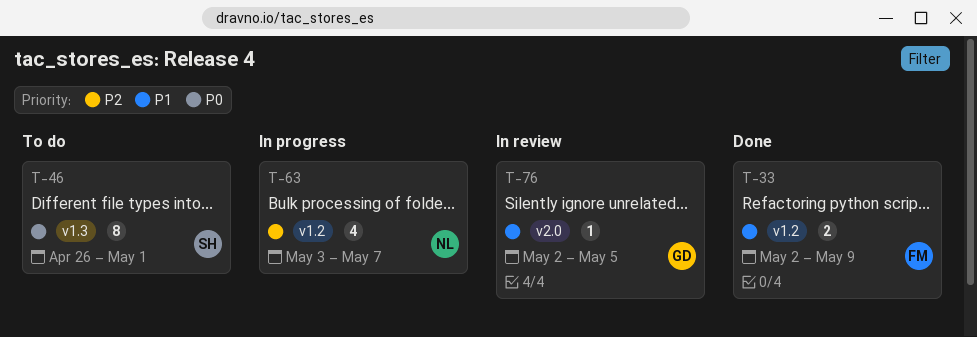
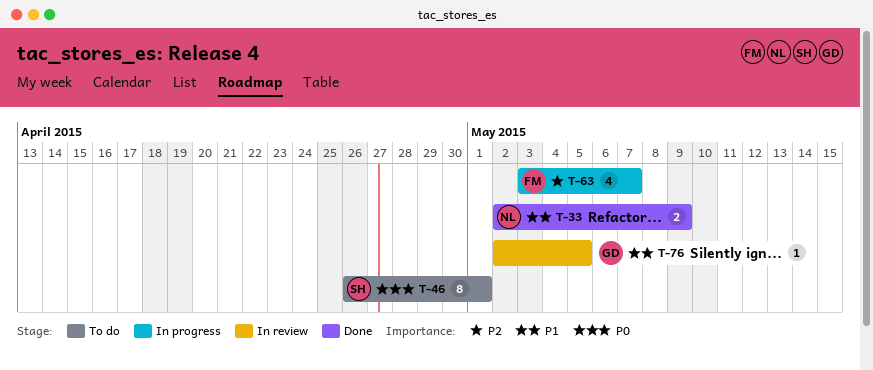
T-33, owner: FM -> NL
T-63, owner: NL -> FM

